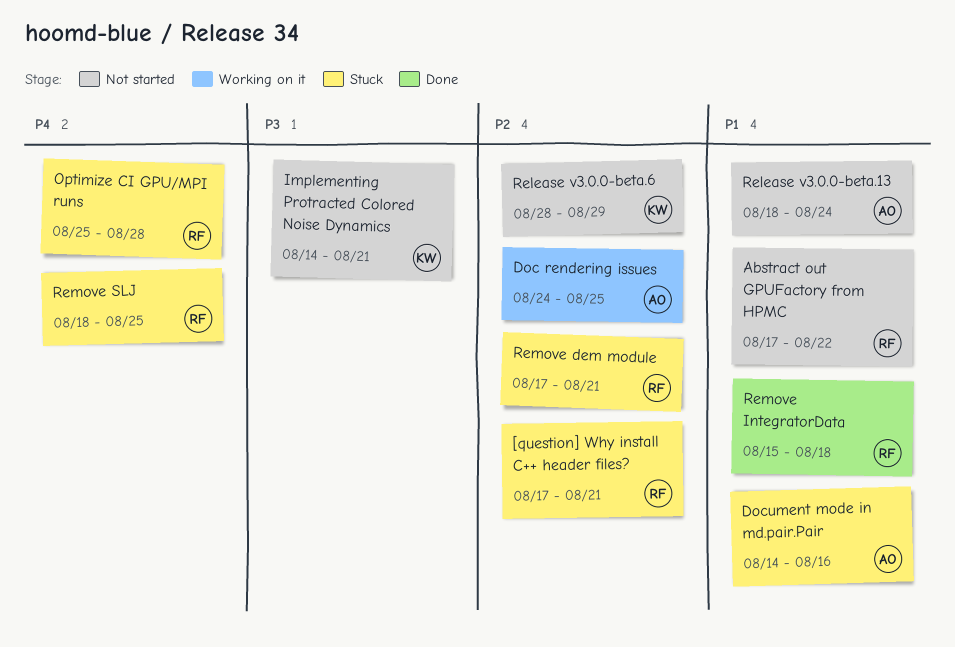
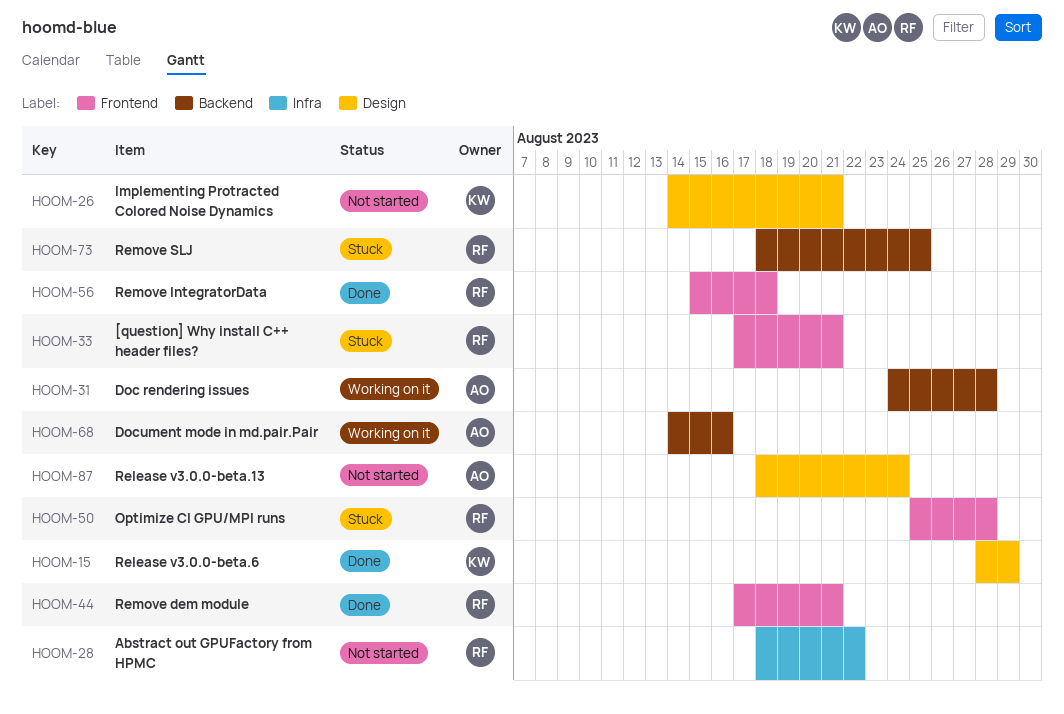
Abstract out GPUFactory from HPMC, start: Aug 17 -> Aug 18
Doc rendering issues, due: Aug 25 -> Aug 28
Document mode in md.pair.Pair, status: Stuck -> Working on it
Release v3.0.0-beta.6, status: Not started -> Done
Remove dem module, status: Stuck -> Done

